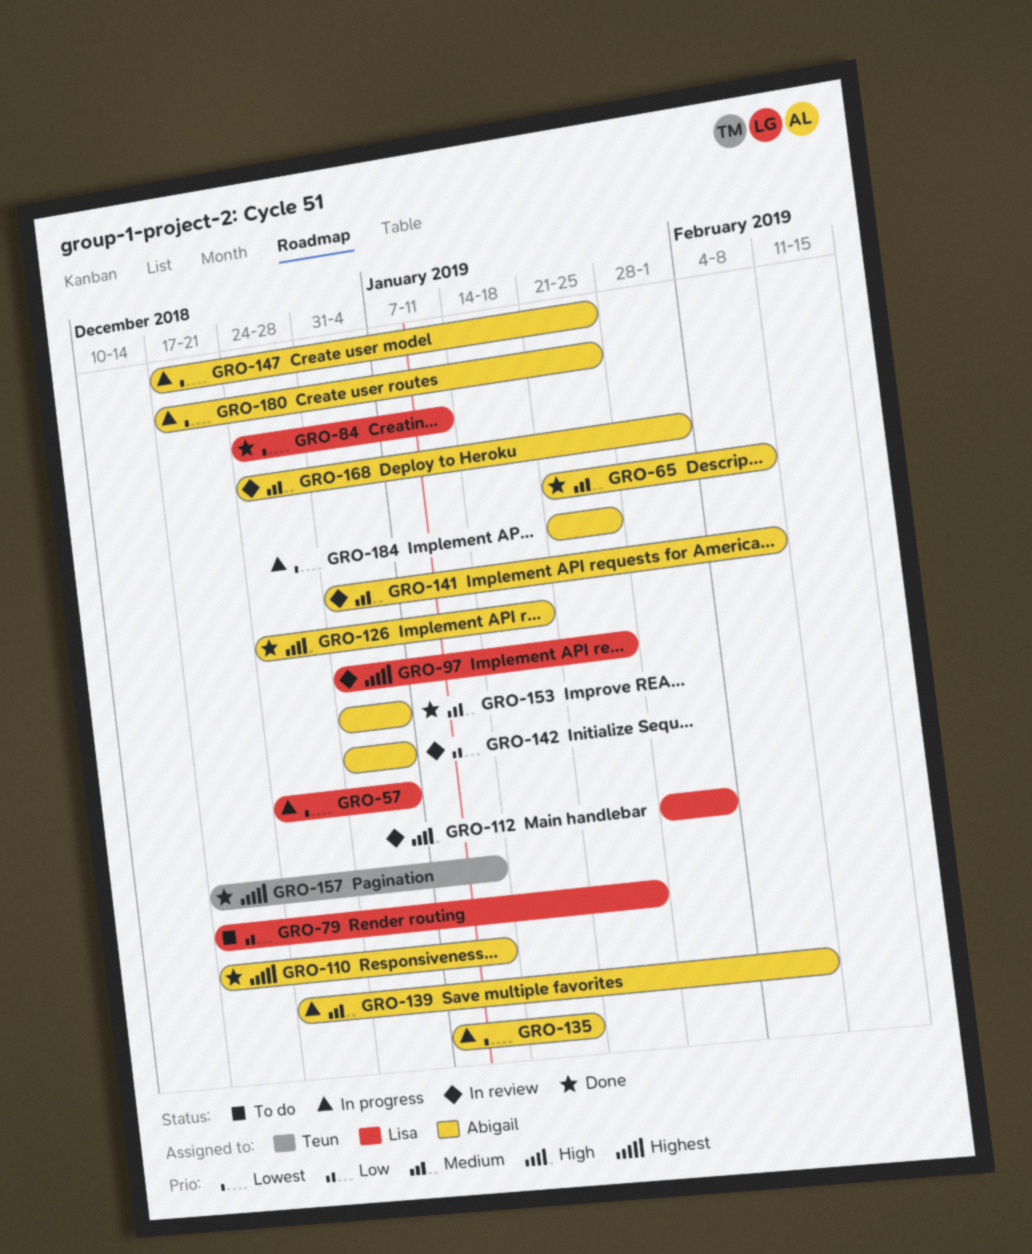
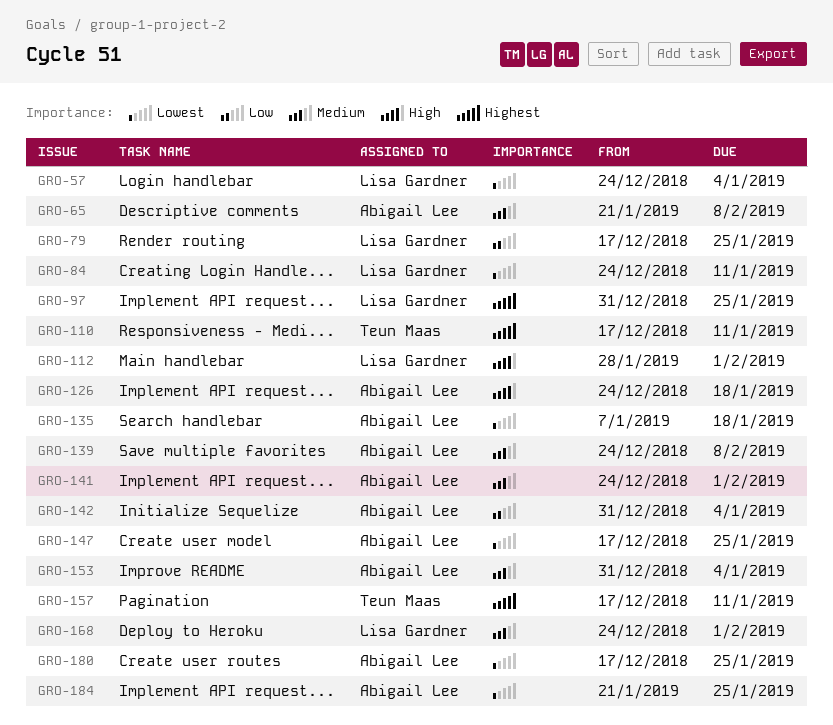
GRO-110, owner: Abigail Lee -> Teun Maas
GRO-141, start: Dec 31 -> Dec 24
GRO-141, due: Feb 8 -> Feb 1
GRO-168, owner: Abigail Lee -> Lisa Gardner

